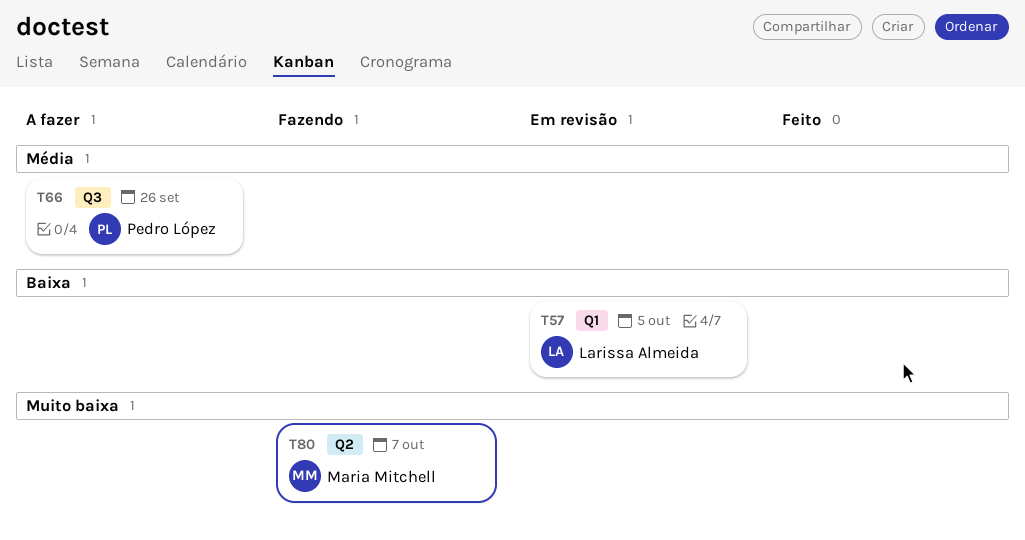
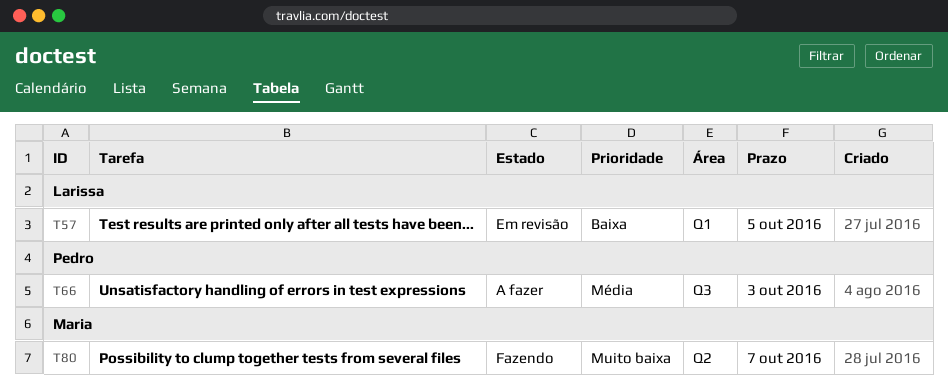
T66, due: Sep 26 -> Oct 3

